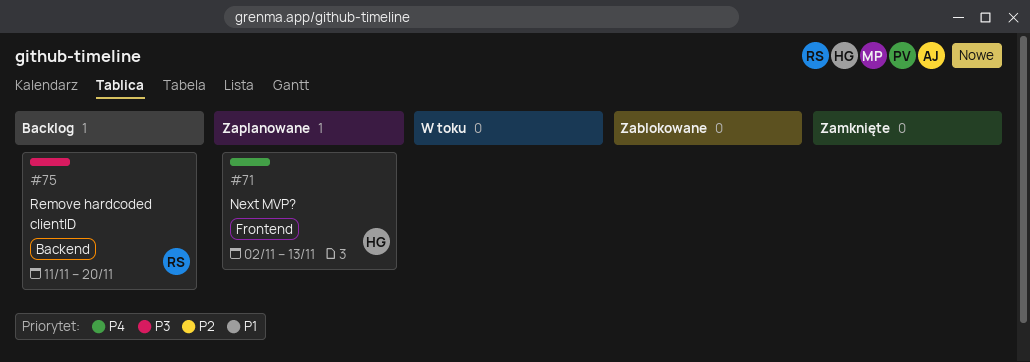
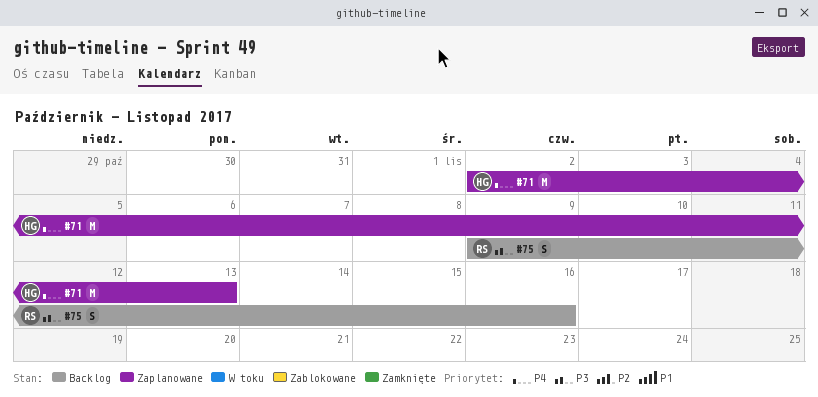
#75, start: Nov 11 -> Nov 9
#75, due: Nov 20 -> Nov 16

